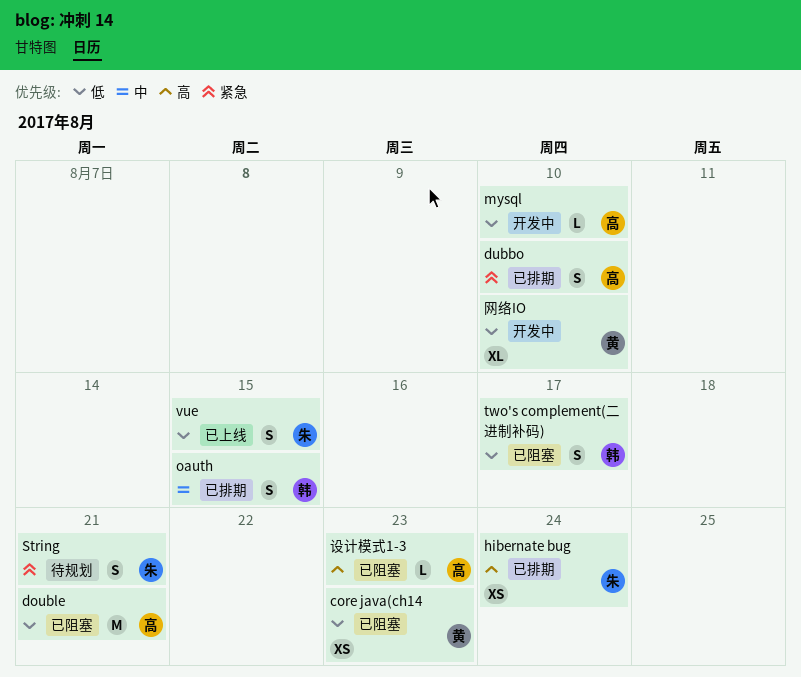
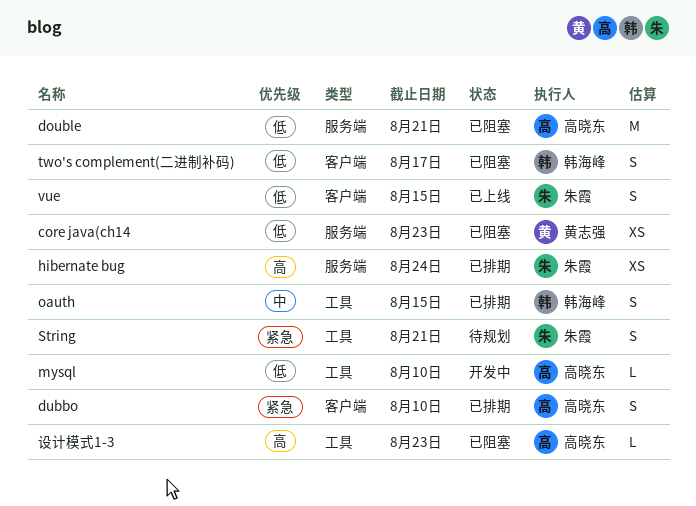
网络IO: present -> none

